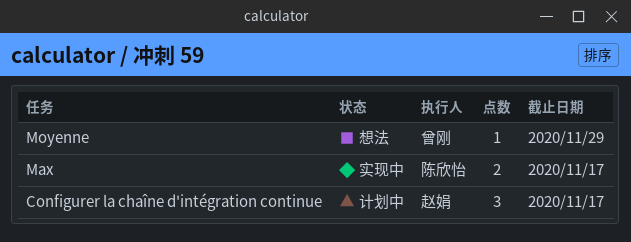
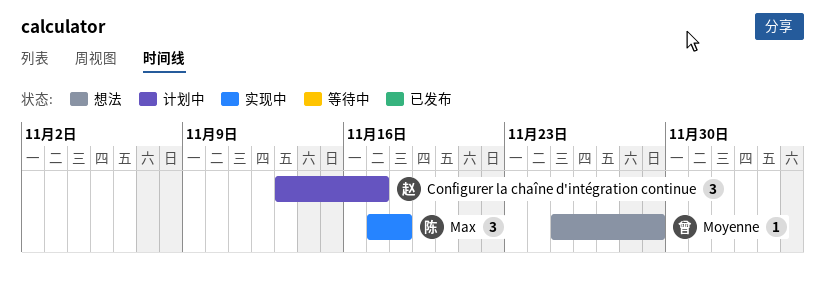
Max, estimate: 2 -> 3
Max, due: Nov 17 -> Nov 18

